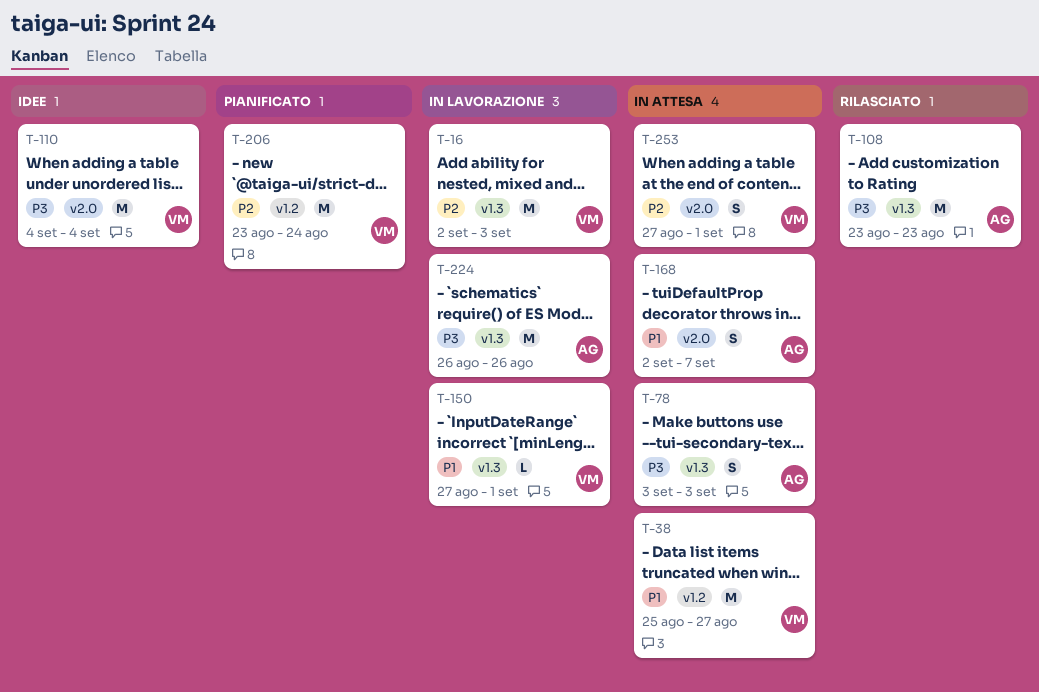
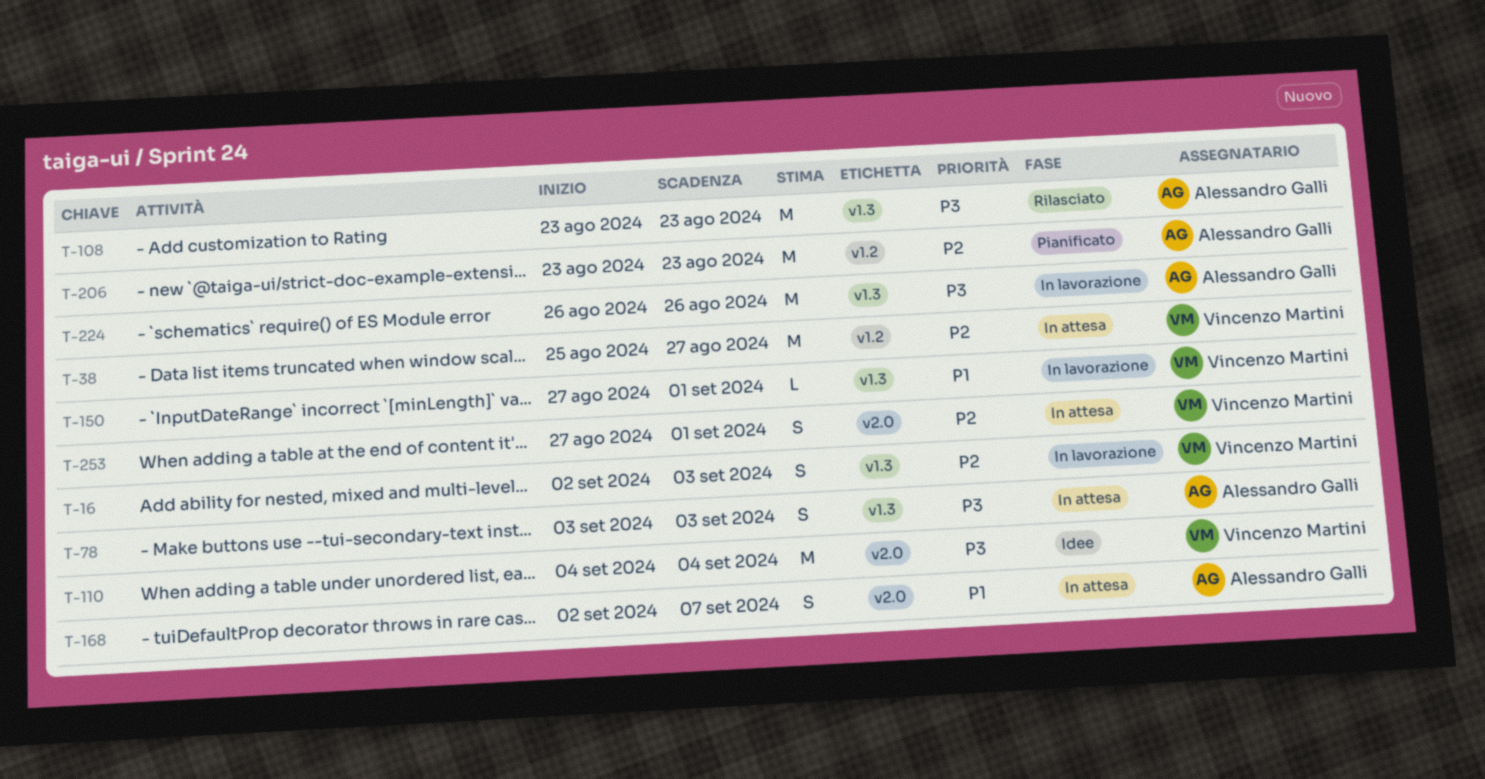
T-16, estimate: M -> S
T-38, priority: P1 -> P2
T-206, owner: Vincenzo Martini -> Alessandro Galli
T-206, due: Aug 24 -> Aug 23

